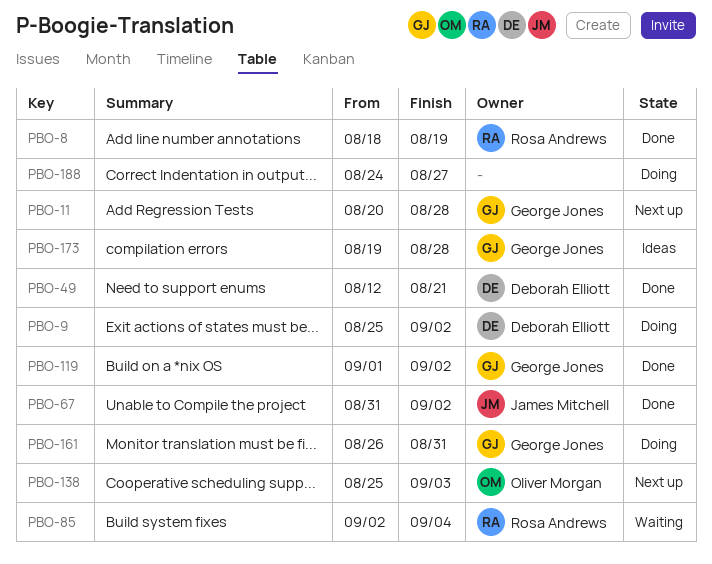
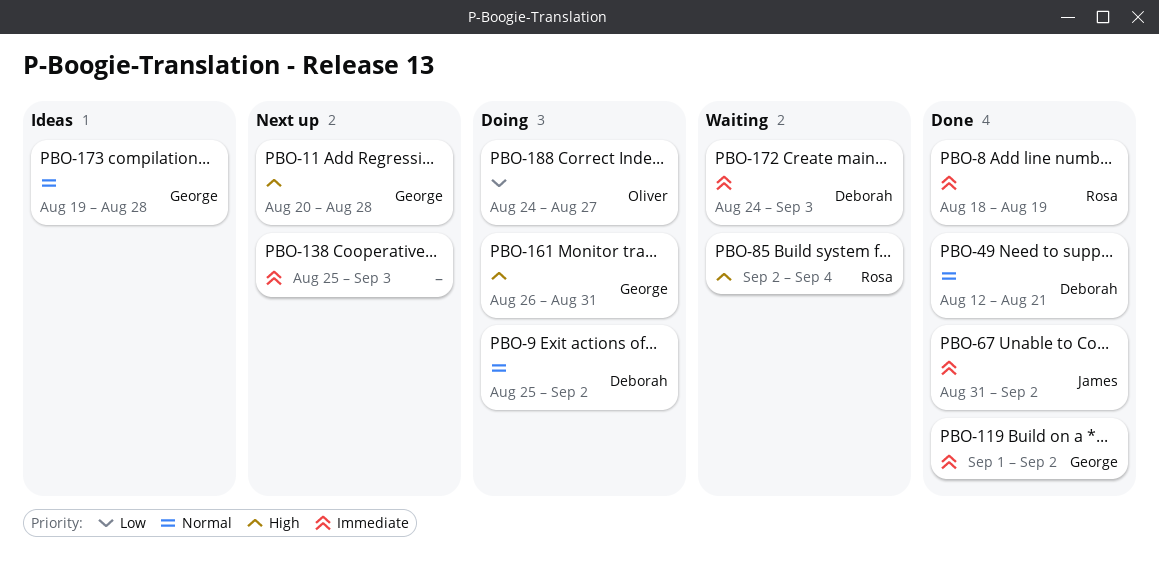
PBO-138, owner: Oliver Morgan -> none
PBO-172: none -> present
PBO-188, owner: none -> Oliver Morgan

